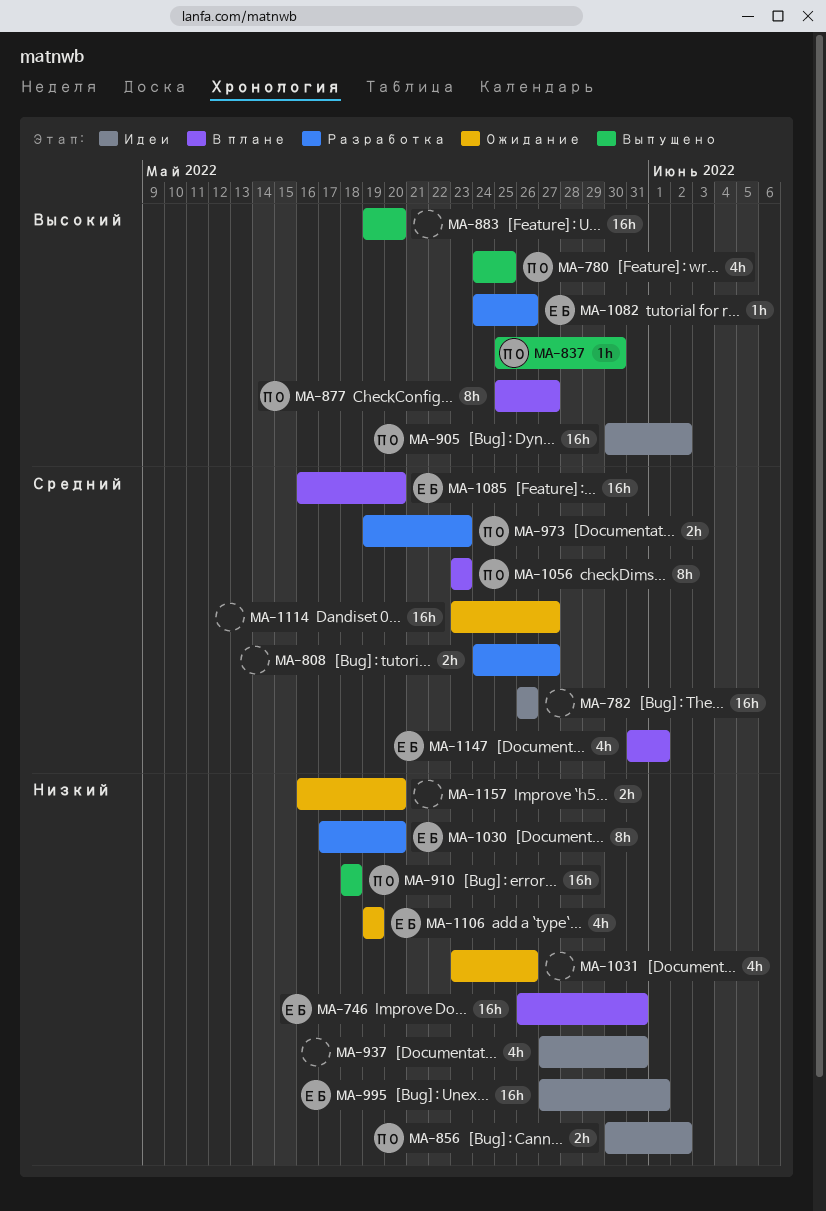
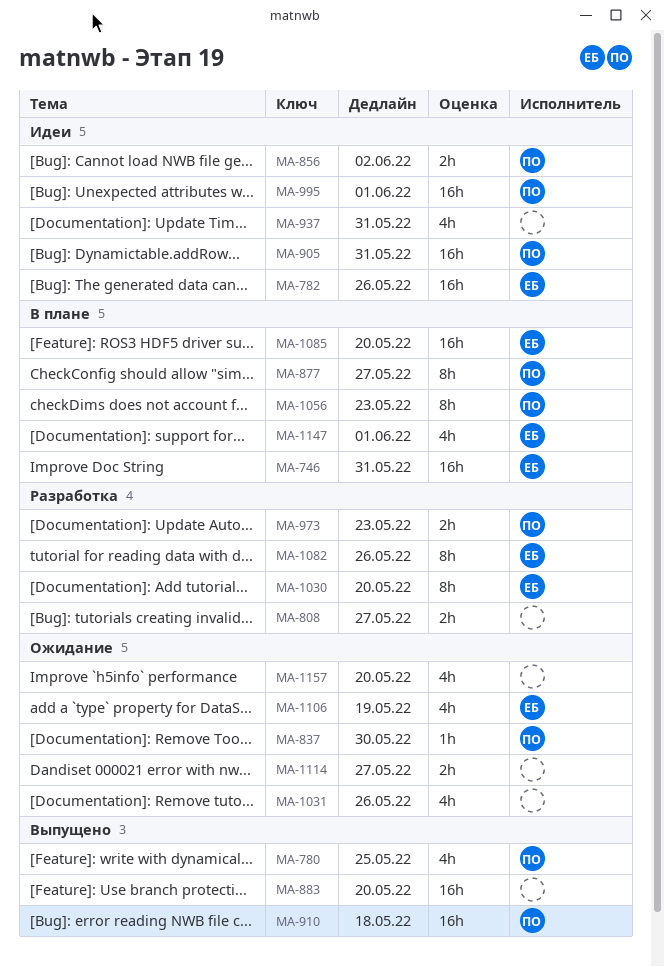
MA-782, owner: none -> ЕБ
MA-837, status: Выпущено -> Ожидание
MA-905, due: Jun 2 -> May 31
MA-995, owner: ЕБ -> ПО
MA-1082, estimate: 1h -> 8h
MA-1114, estimate: 16h -> 2h
MA-1157, estimate: 2h -> 4h

